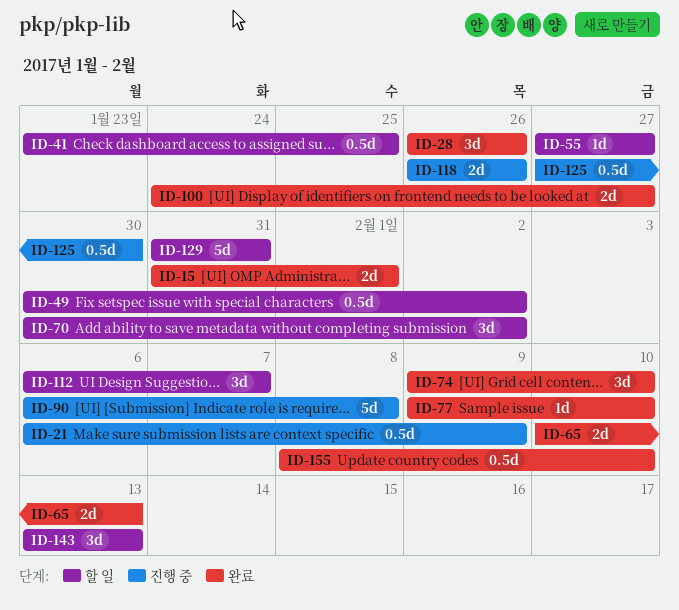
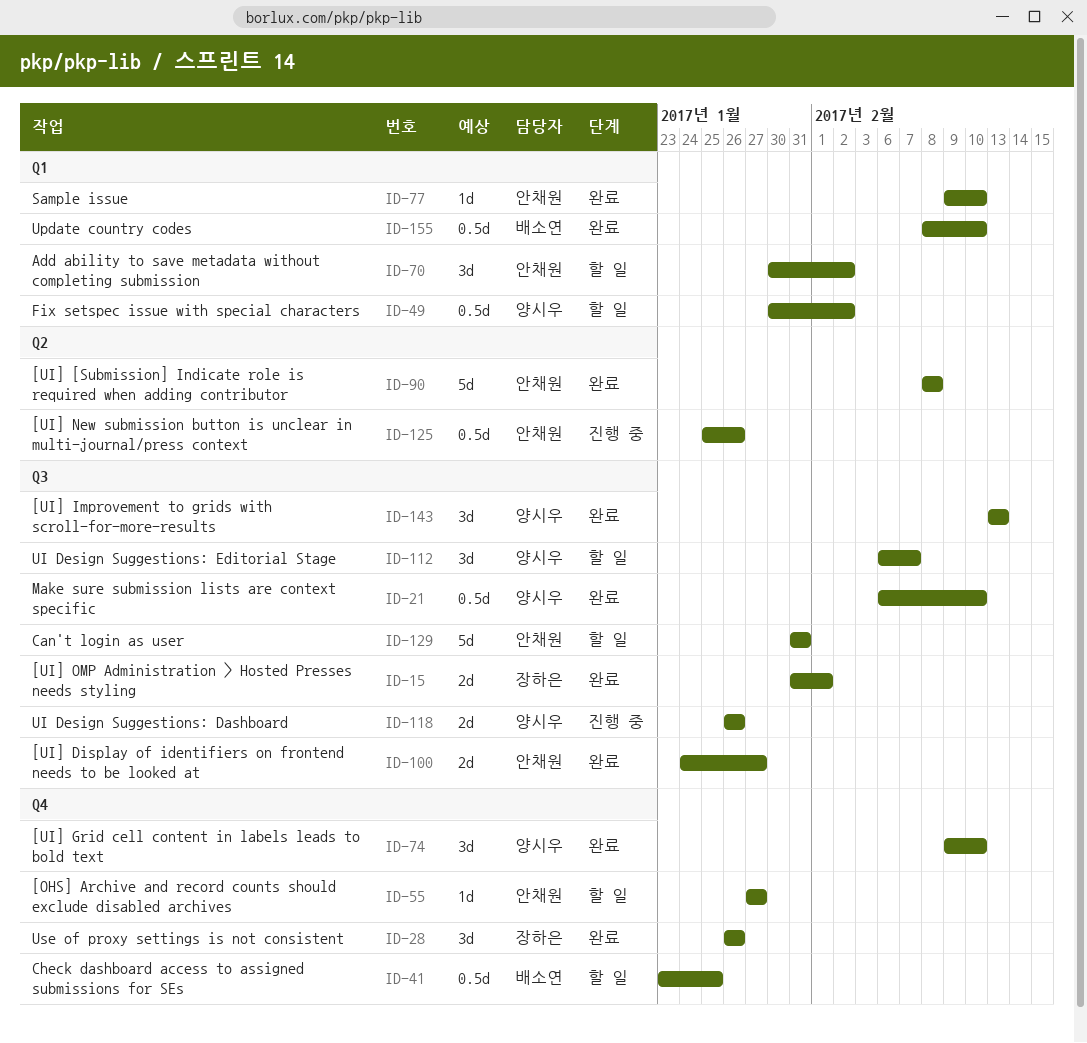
ID-21, status: 진행 중 -> 완료
ID-21, due: Feb 9 -> Feb 10
ID-65: present -> none
ID-90, status: 진행 중 -> 완료
ID-90, start: Feb 6 -> Feb 8
ID-125, start: Jan 27 -> Jan 25
ID-125, due: Jan 30 -> Jan 26
ID-143, status: 할 일 -> 완료

